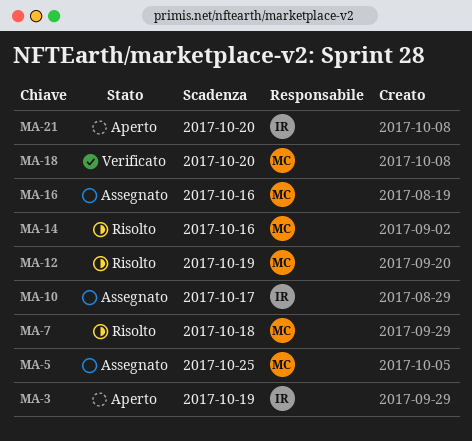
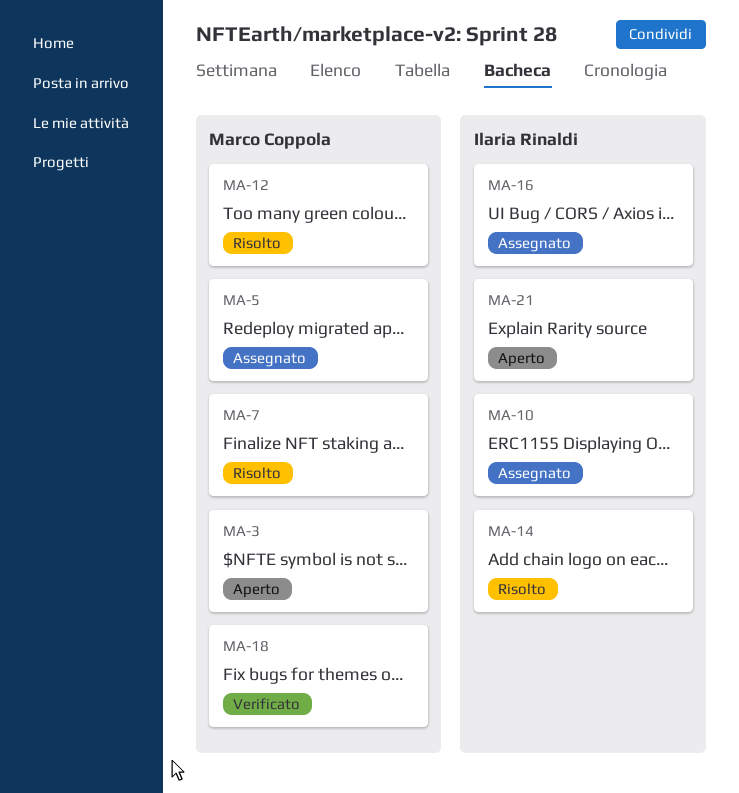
MA-3, owner: Ilaria Rinaldi -> Marco Coppola
MA-14, owner: Marco Coppola -> Ilaria Rinaldi
MA-16, owner: Marco Coppola -> Ilaria Rinaldi

